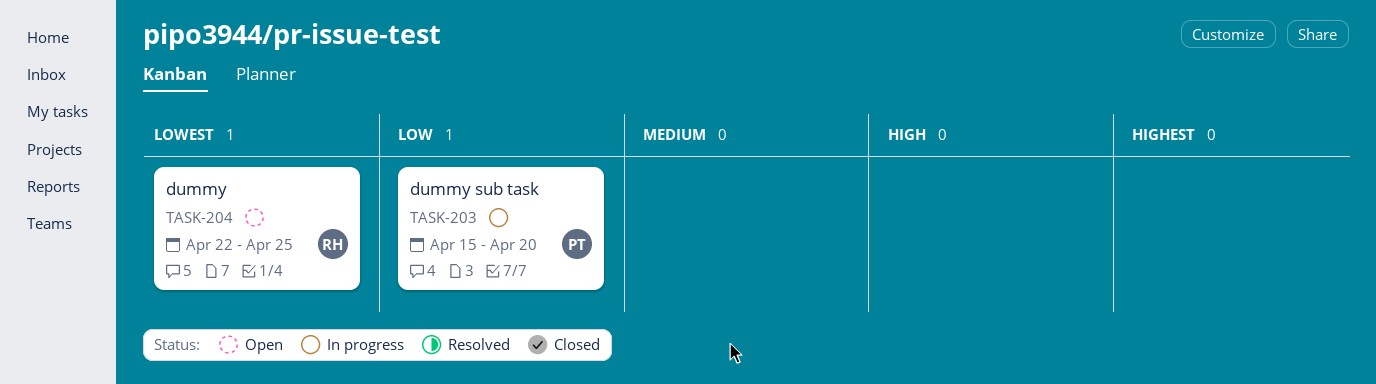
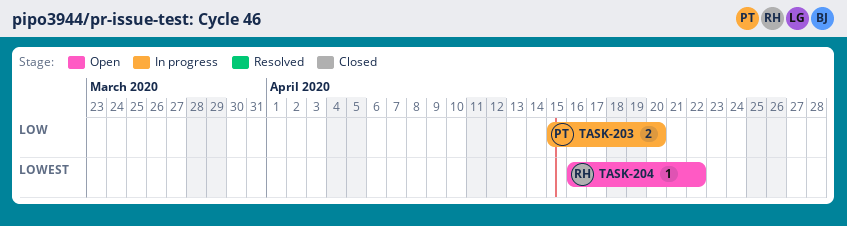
TASK-204, start: Apr 22 -> Apr 16
TASK-204, due: Apr 25 -> Apr 22

